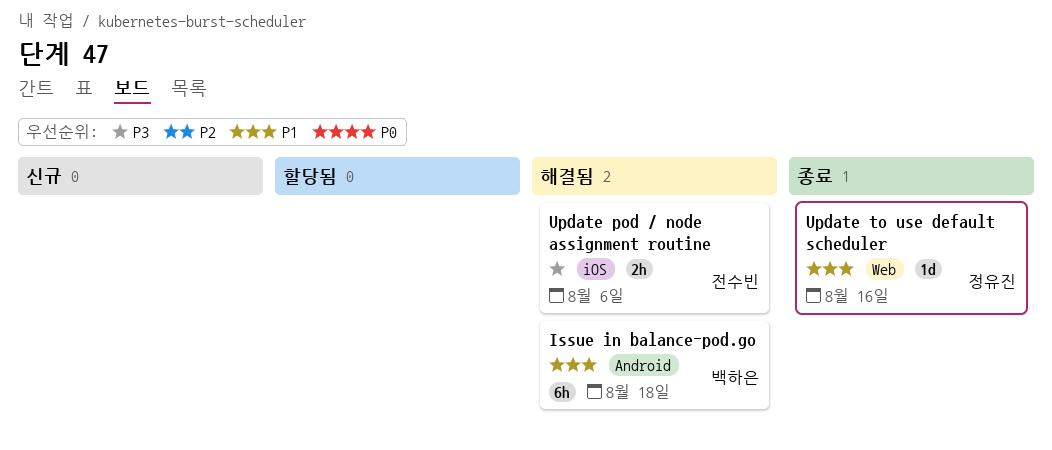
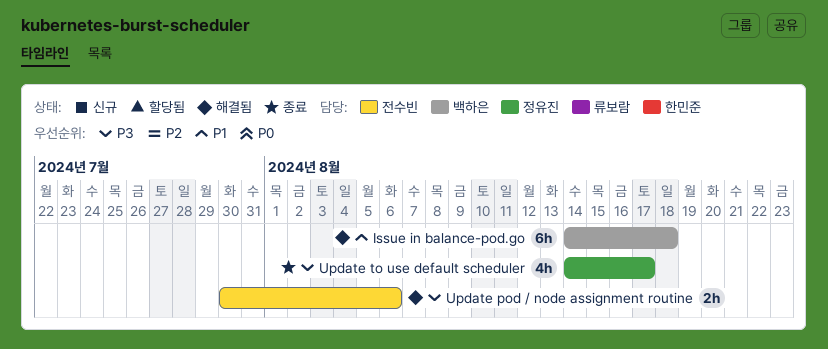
Update to use default scheduler, priority: P1 -> P3
Update to use default scheduler, estimate: 1d -> 4h
Update to use default scheduler, due: Aug 16 -> Aug 17

